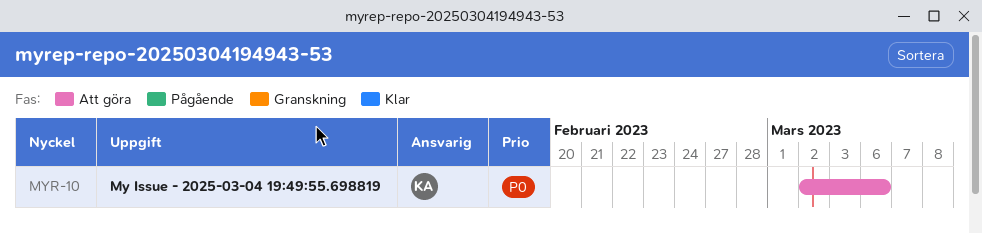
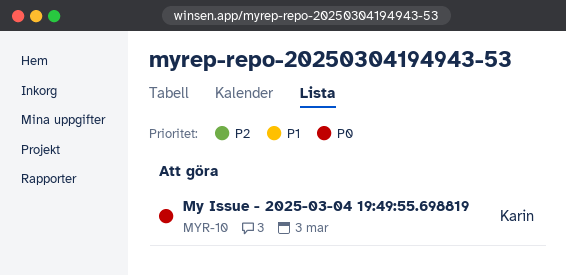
MYR-10, due: Mar 6 -> Mar 3

